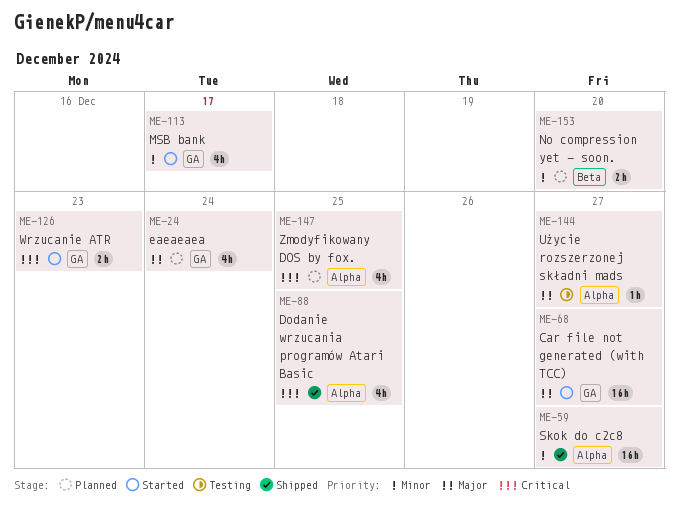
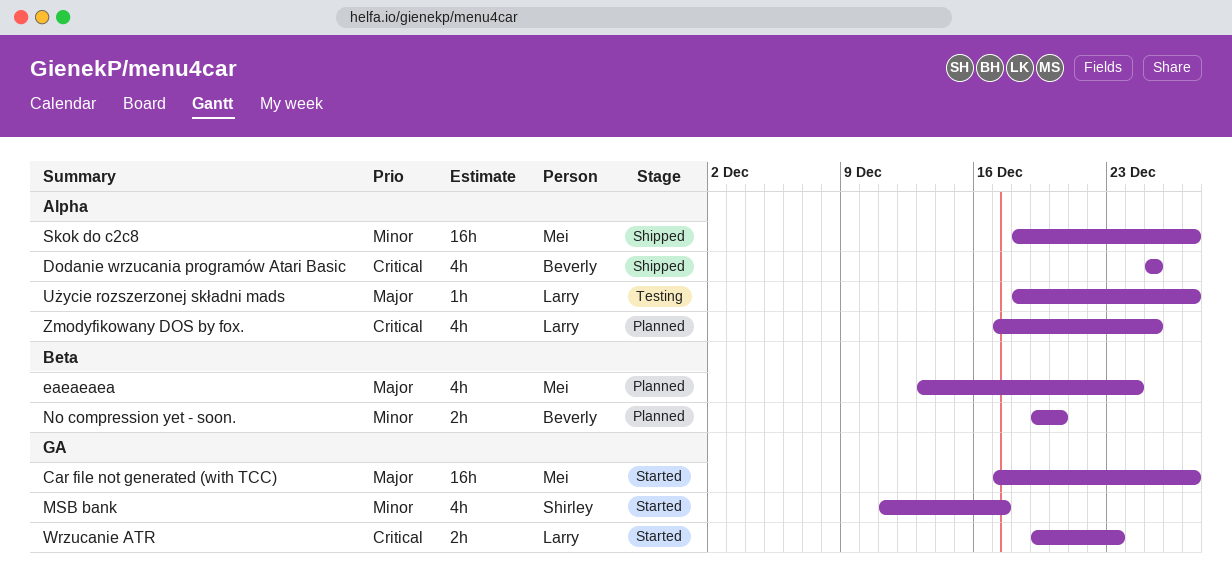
eaeaeaea, label: GA -> Beta

